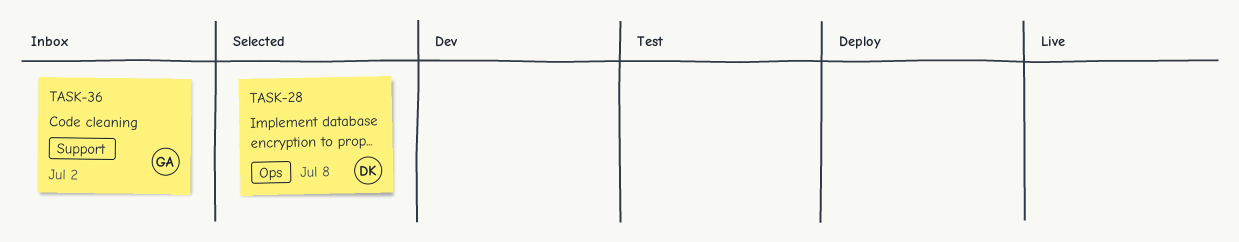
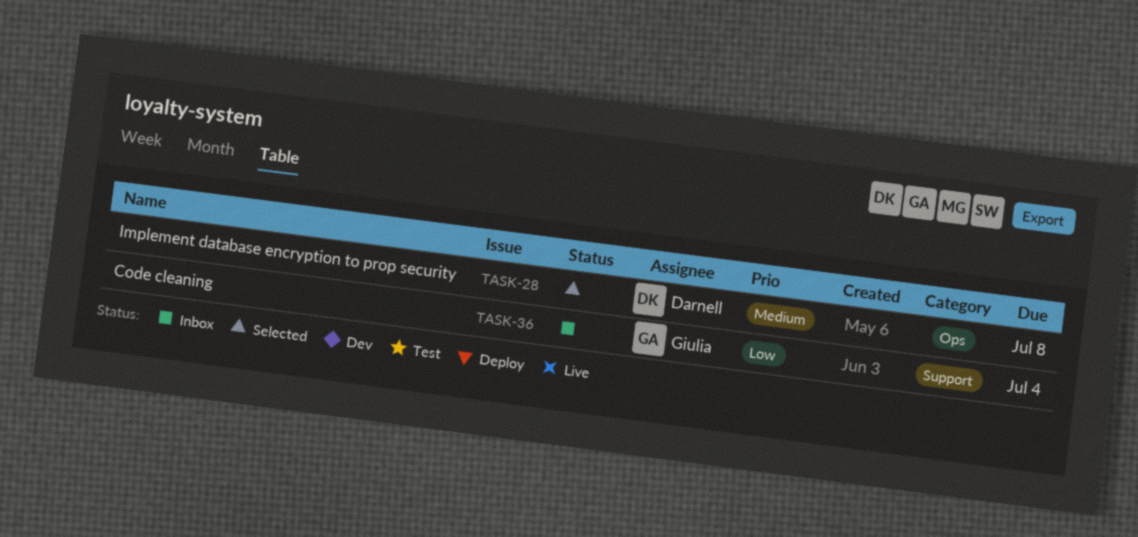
TASK-36, due: Jul 2 -> Jul 4

